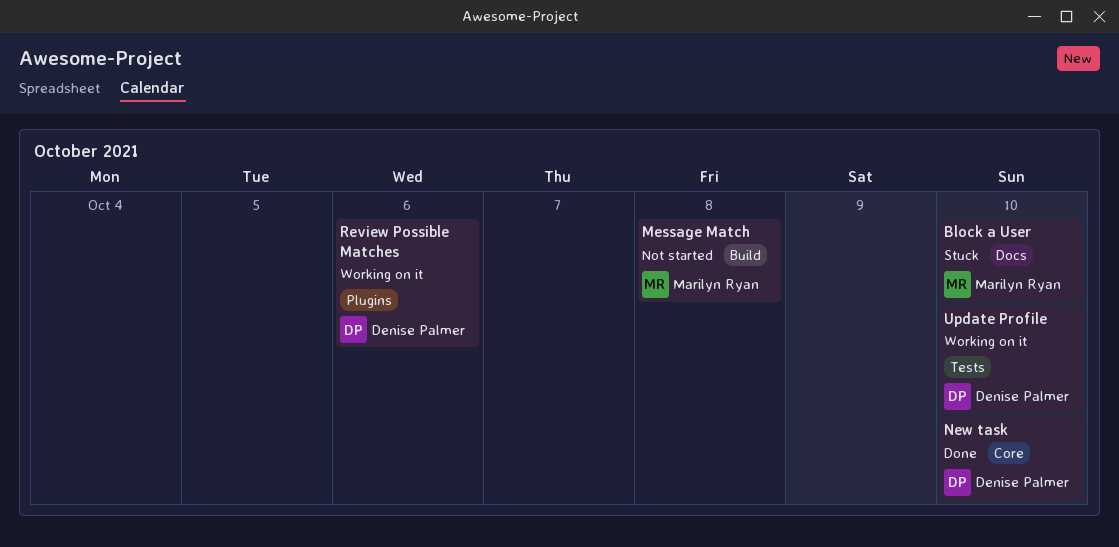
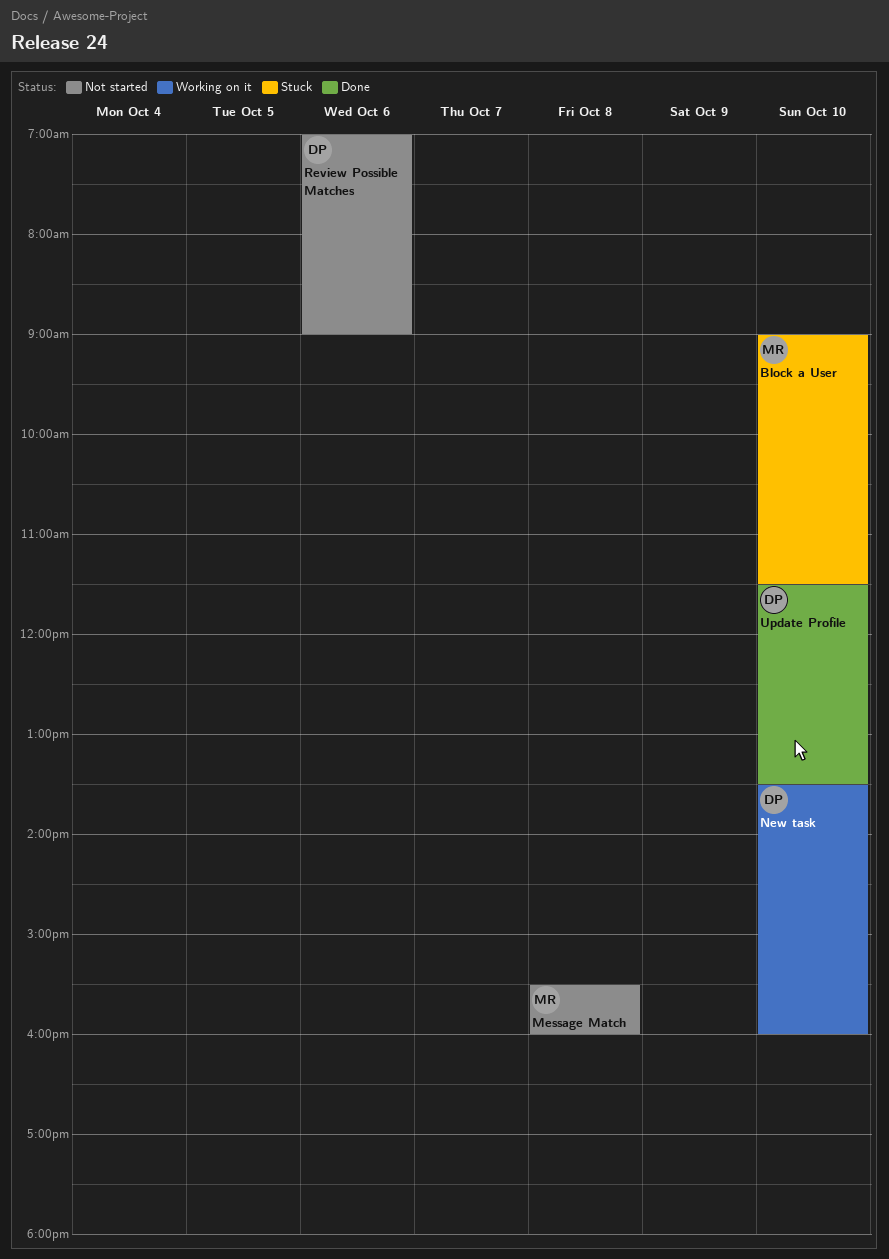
New task, status: Done -> Working on it
Review Possible Matches, status: Working on it -> Not started
Update Profile, status: Working on it -> Done

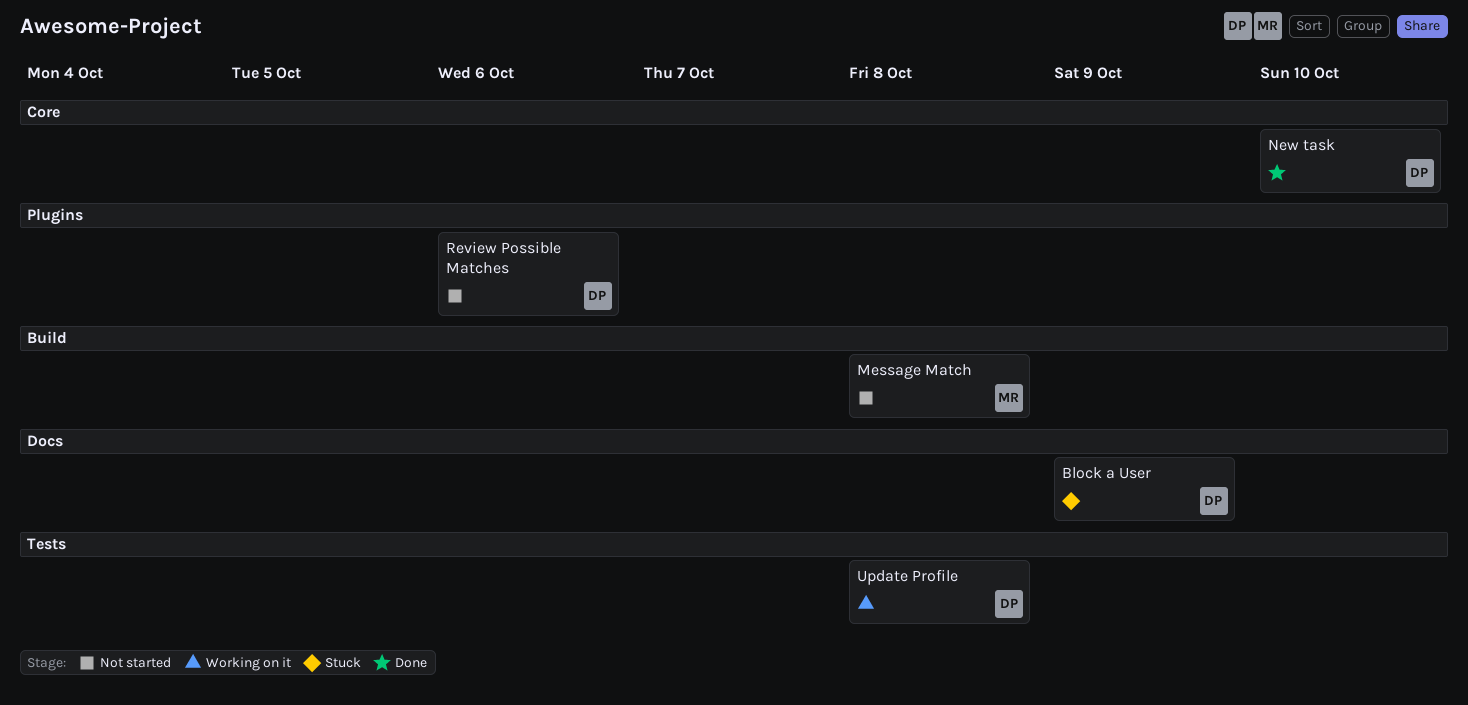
Block a User, owner: MR -> DP
Block a User, day: Oct 10 -> Oct 9
New task, status: Working on it -> Done
Update Profile, status: Done -> Working on it
Update Profile, day: Oct 10 -> Oct 8

